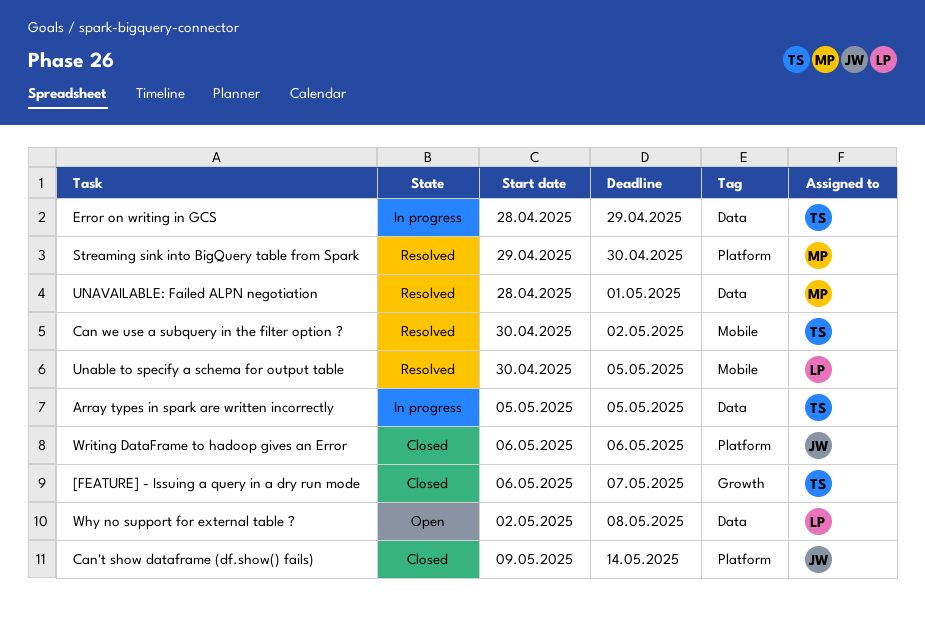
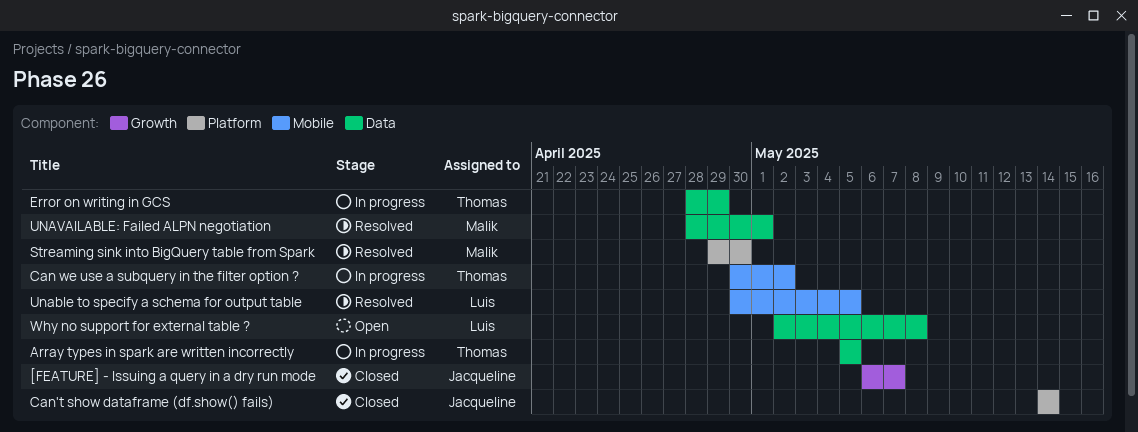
[FEATURE] - Issuing a query in a dry run mode, owner: Thomas -> Jacqueline
Can we use a subquery in the filter option ?, status: Resolved -> In progress
Can't show dataframe (df.show() fails), start: May 9 -> May 14
Writing DataFrame to hadoop gives an Error: present -> none

